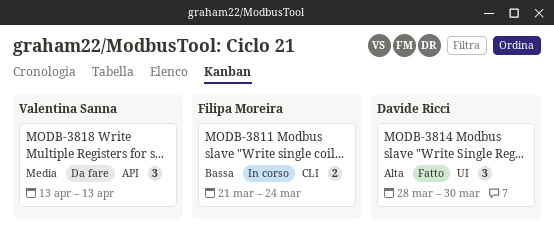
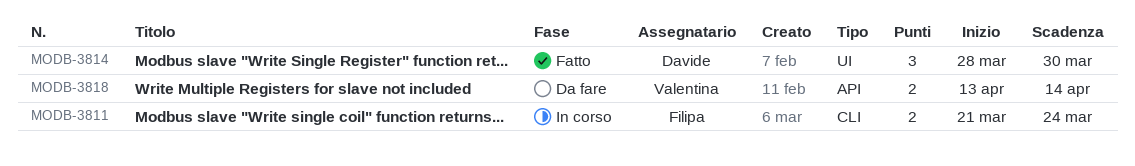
MODB-3818, estimate: 3 -> 2
MODB-3818, due: Apr 13 -> Apr 14

